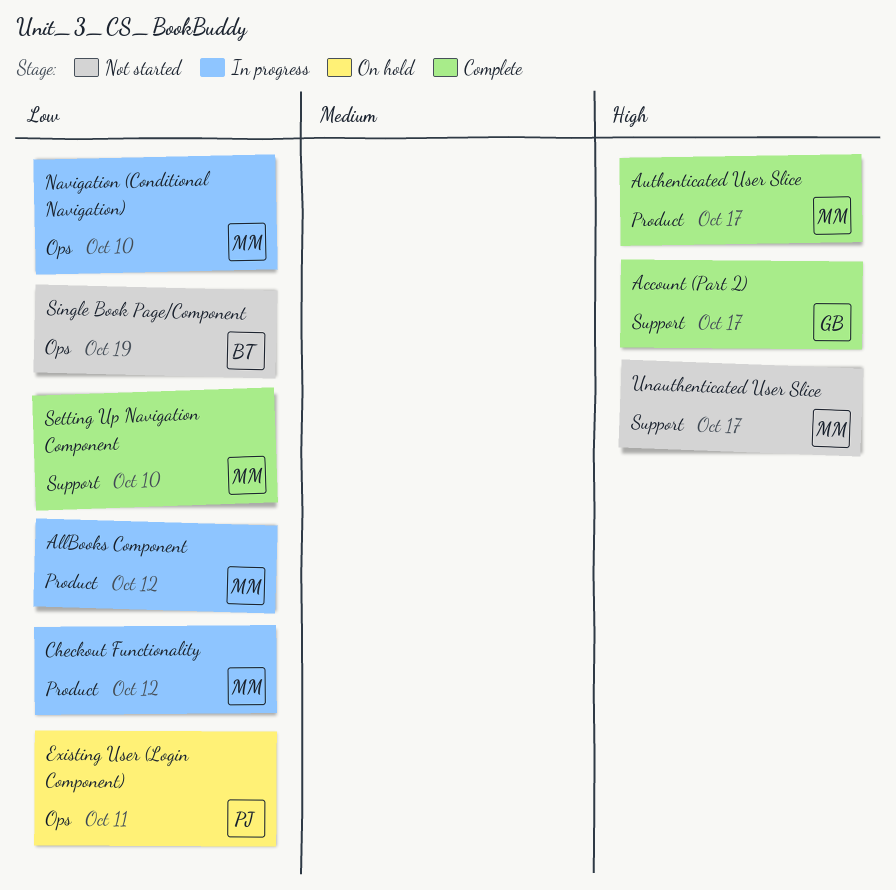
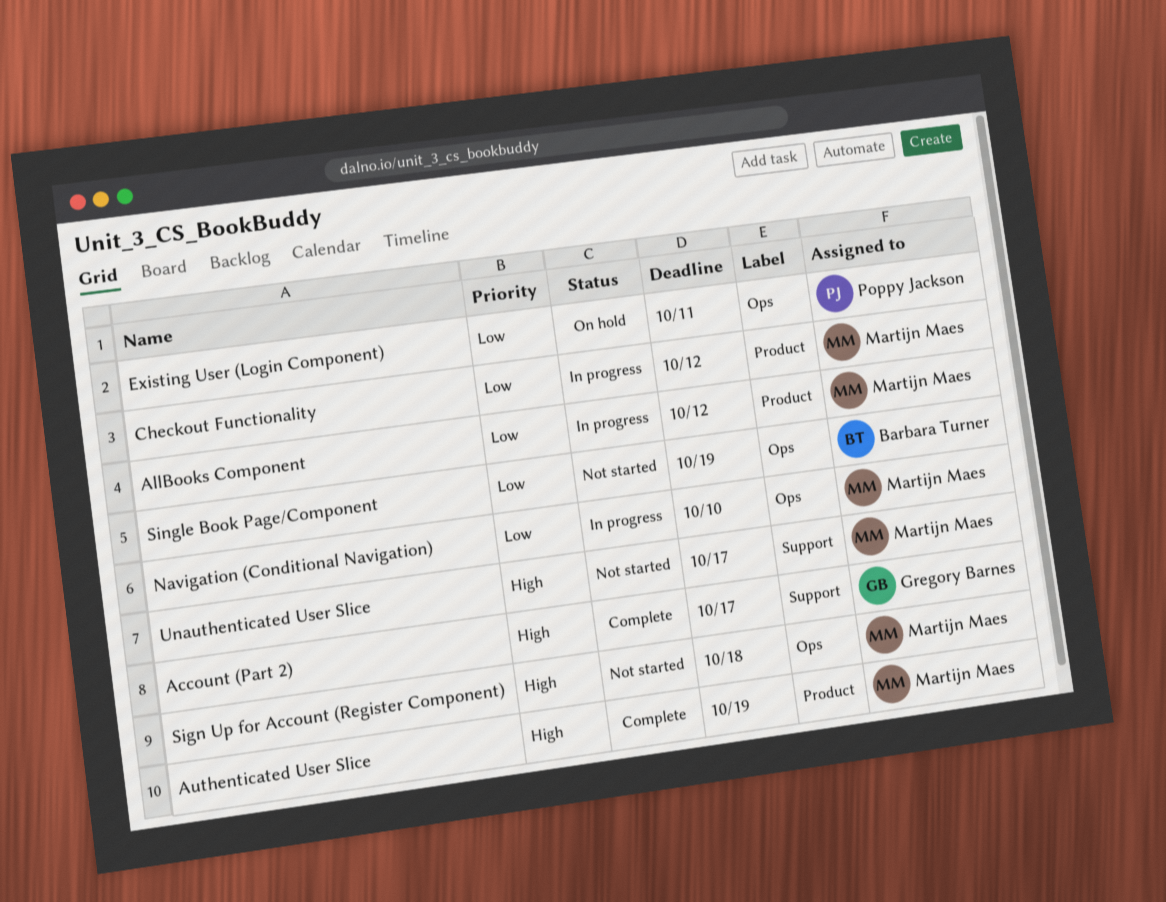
Authenticated User Slice, due: Oct 17 -> Oct 19
Setting Up Navigation Component: present -> none
Sign Up for Account (Register Component): none -> present

